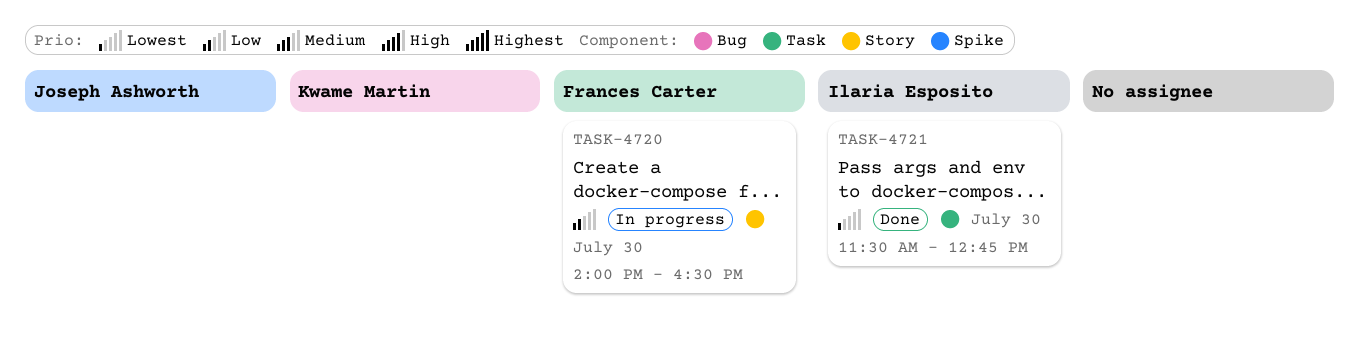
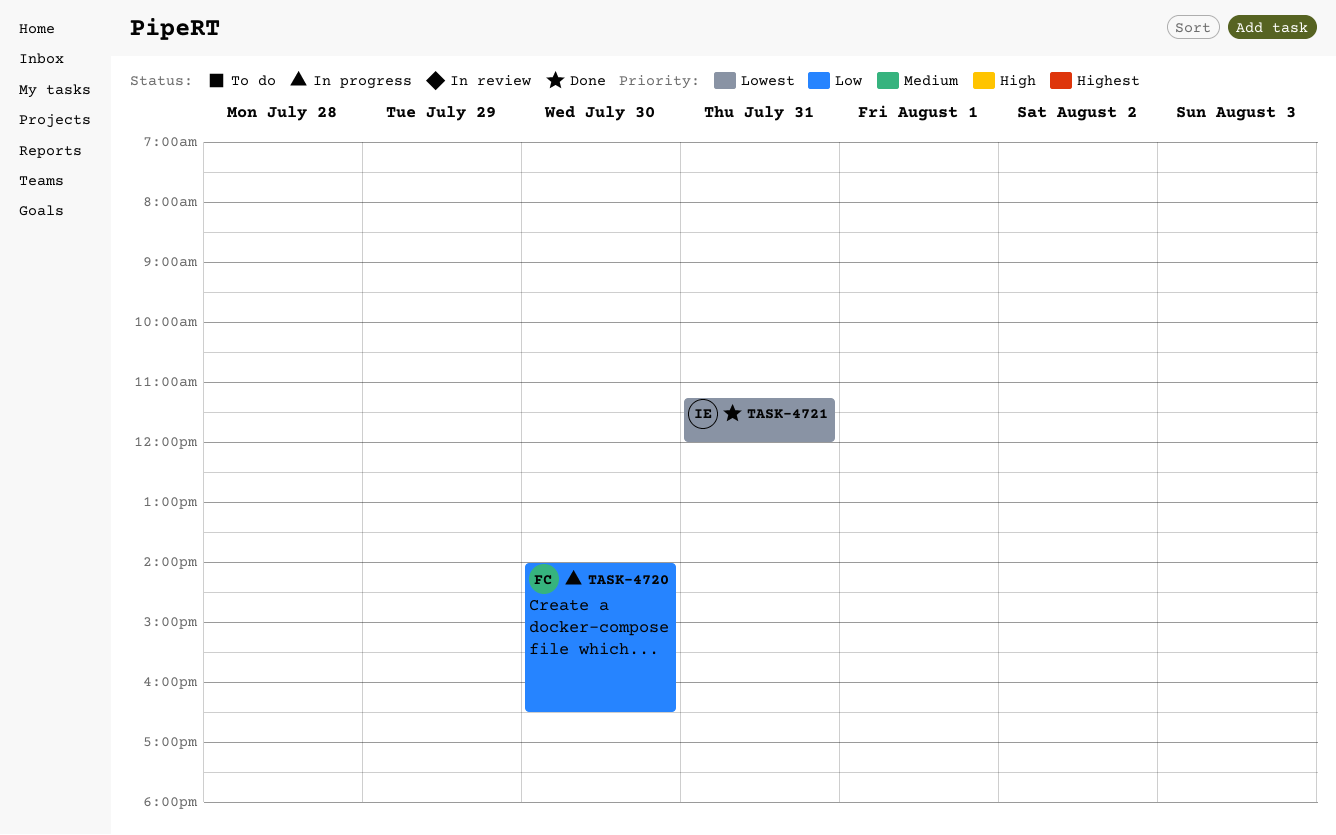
TASK-4721, day: Jul 30 -> Jul 31
TASK-4721, begins: 11:30 -> 11:15
TASK-4721, ends: 12:45 -> 12:00

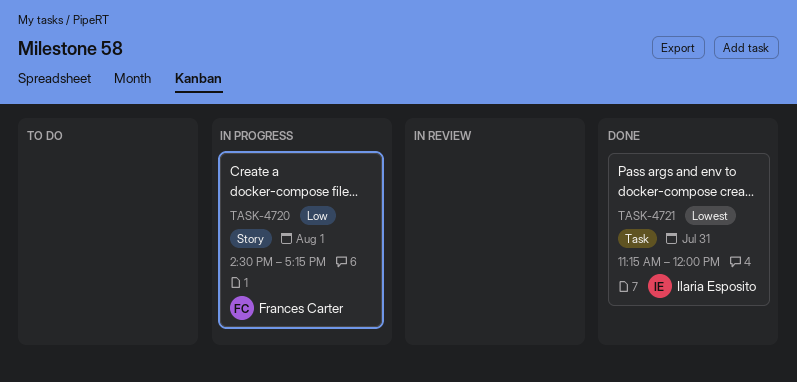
TASK-4720, day: Jul 30 -> Aug 1
TASK-4720, begins: 14:00 -> 14:30
TASK-4720, ends: 16:30 -> 17:15

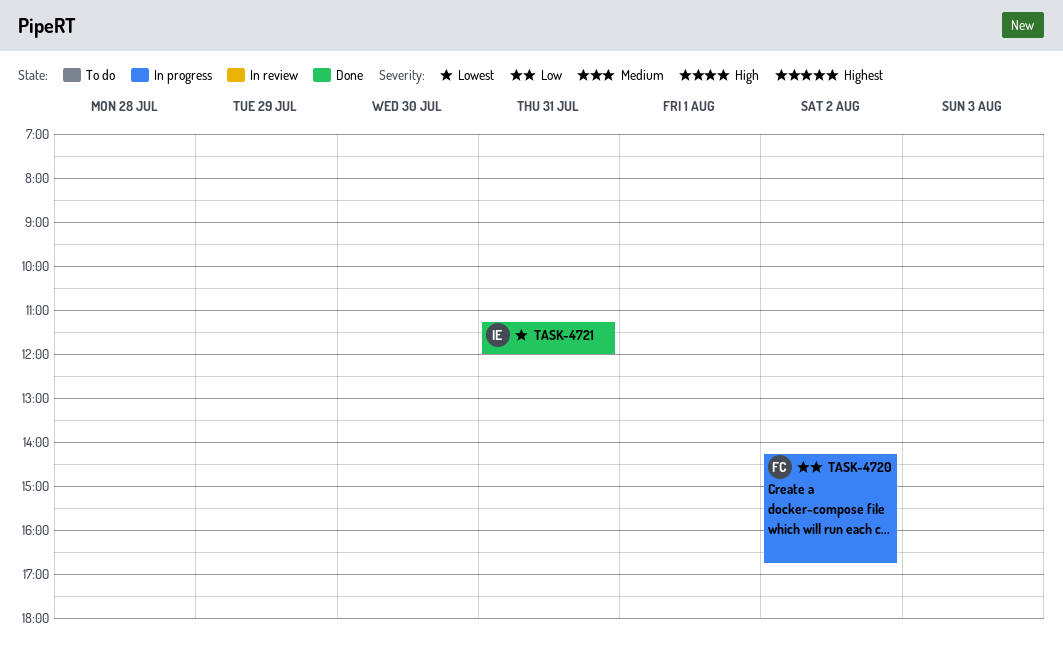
TASK-4720, day: Aug 1 -> Aug 2
TASK-4720, begins: 14:30 -> 14:15
TASK-4720, ends: 17:15 -> 16:45

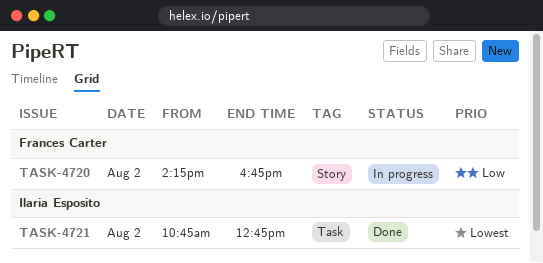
TASK-4721, day: Jul 31 -> Aug 2
TASK-4721, begins: 11:15 -> 10:45
TASK-4721, ends: 12:00 -> 12:45

